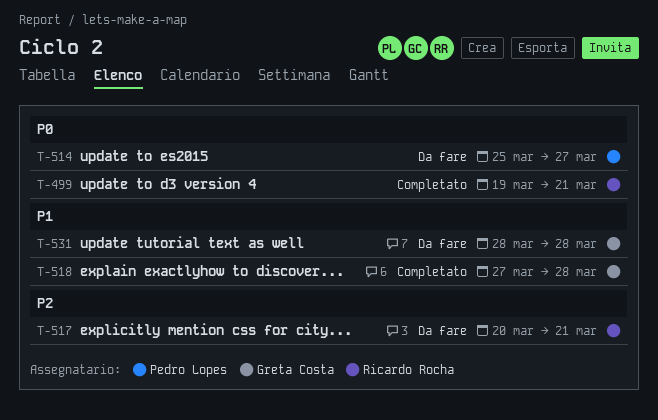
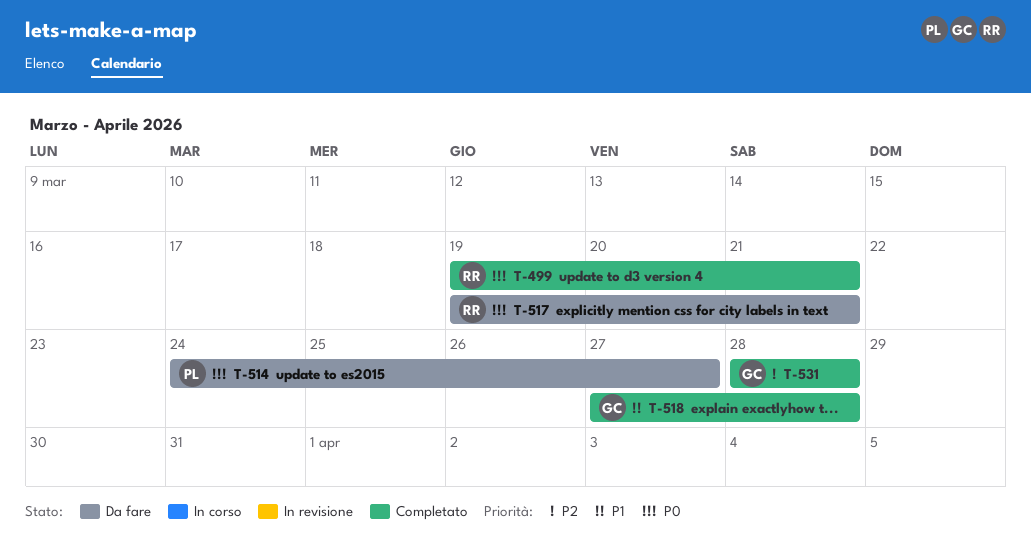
T-514, start: Mar 25 -> Mar 24
T-517, priority: P2 -> P0
T-517, start: Mar 20 -> Mar 19
T-531, status: Da fare -> Completato
T-531, priority: P1 -> P2

